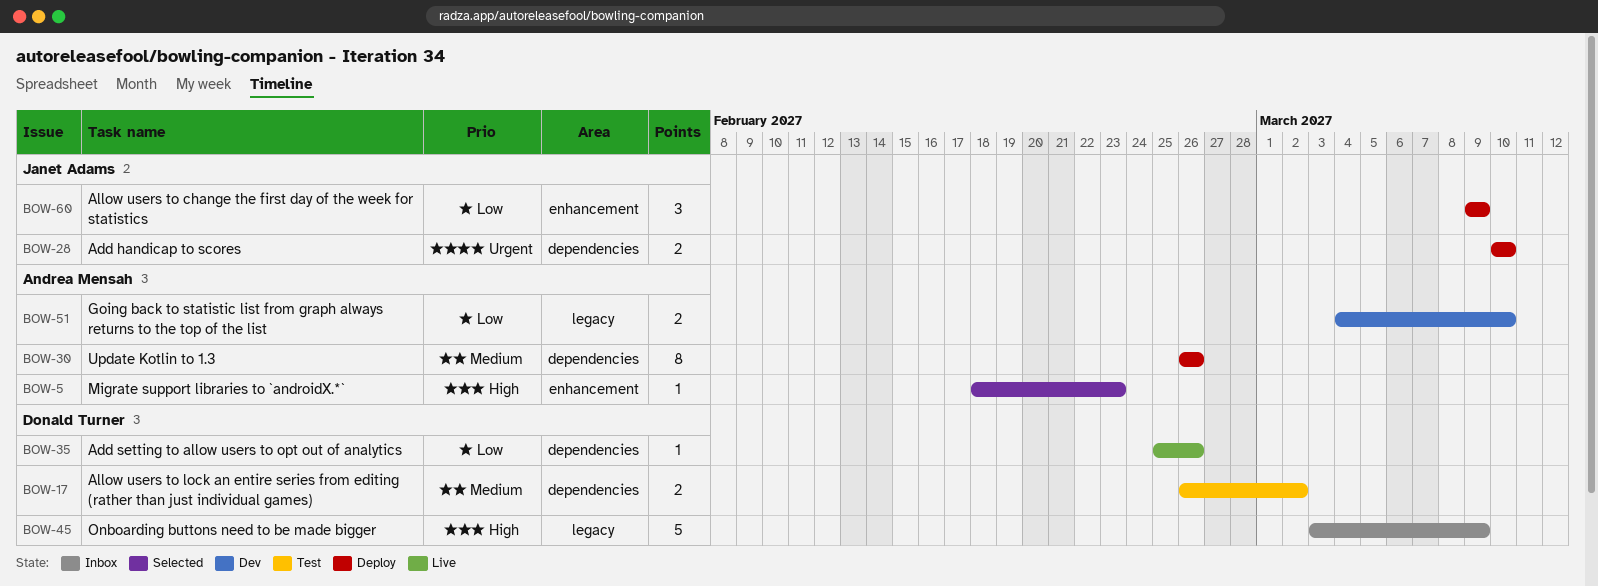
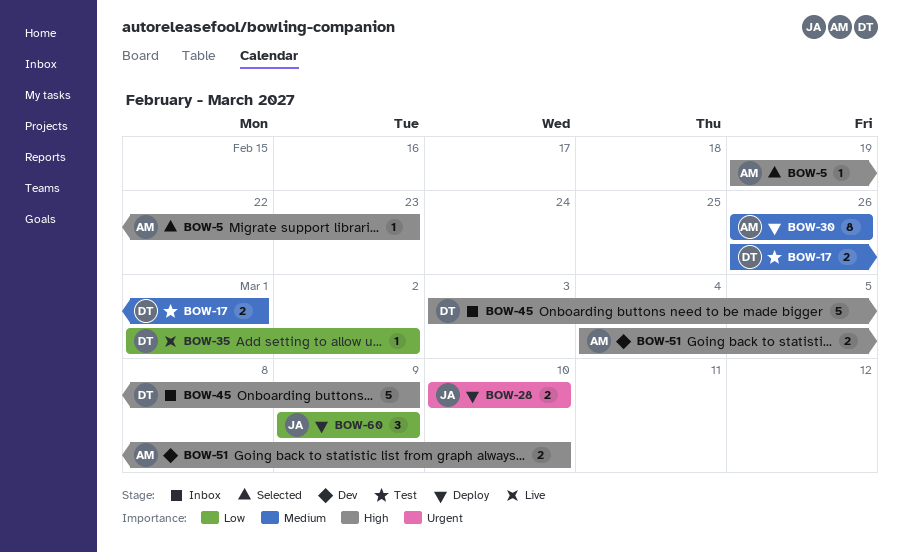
BOW-5, start: Feb 18 -> Feb 19
BOW-17, due: Mar 2 -> Mar 1
BOW-35, start: Feb 25 -> Mar 1
BOW-35, due: Feb 26 -> Mar 2
BOW-51, priority: Low -> High

